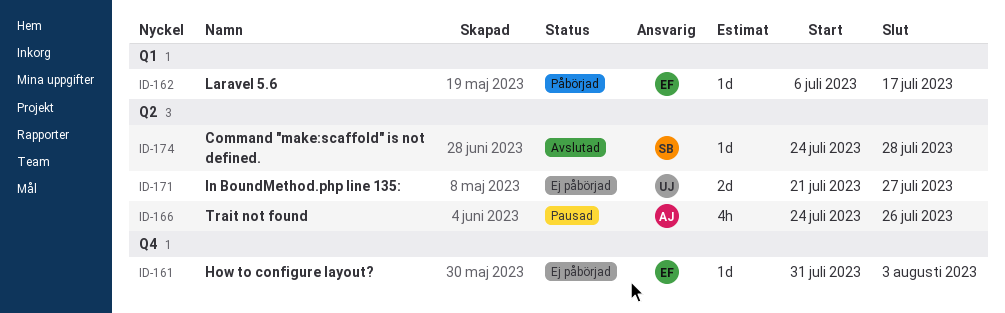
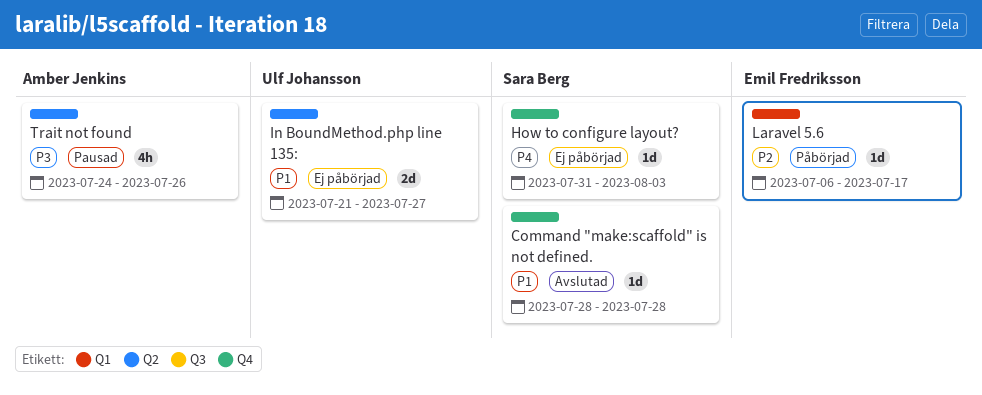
Command "make:scaffold" is not defined., label: Q2 -> Q4
Command "make:scaffold" is not defined., start: Jul 24 -> Jul 28
How to configure layout?, owner: Emil Fredriksson -> Sara Berg

